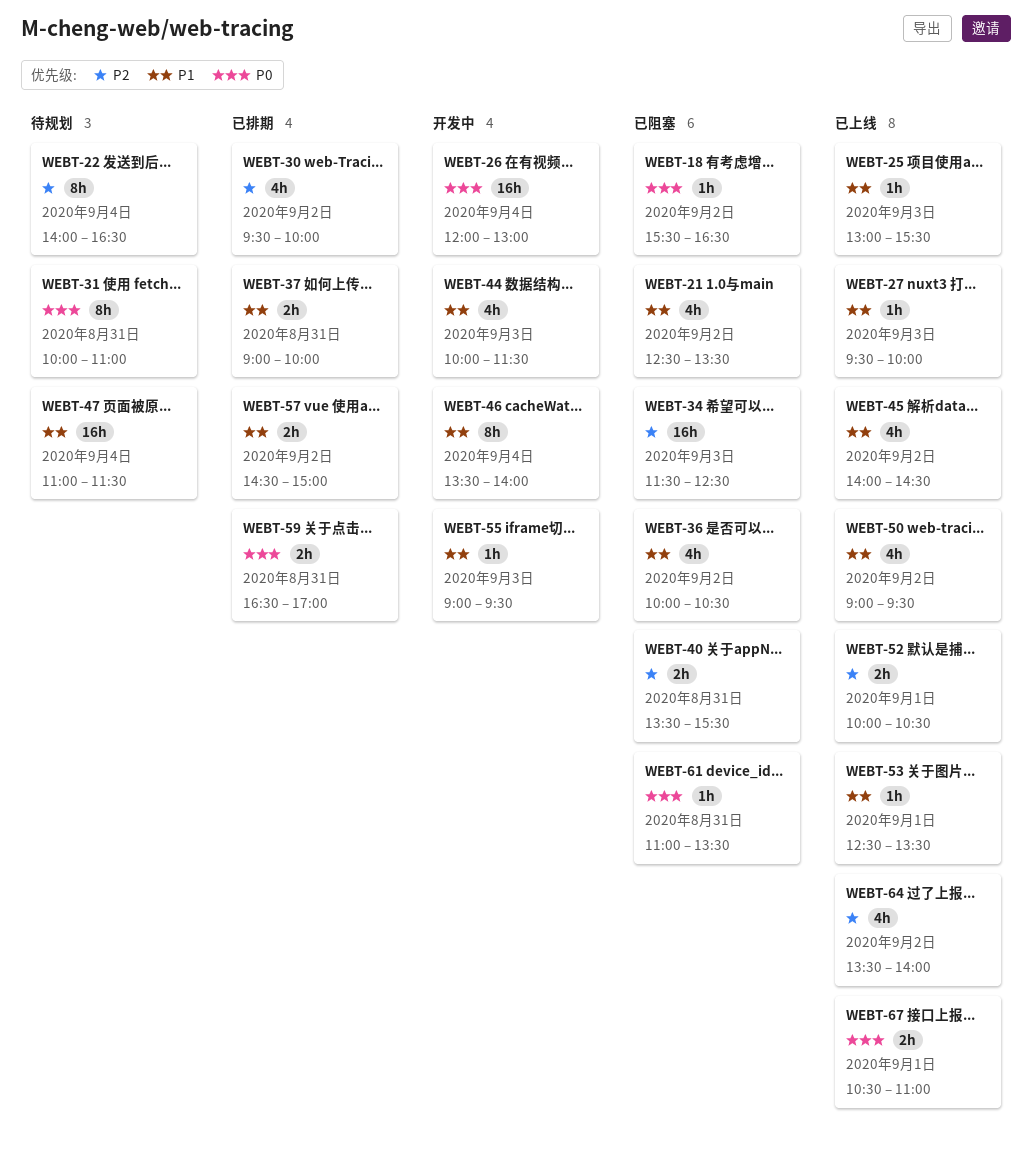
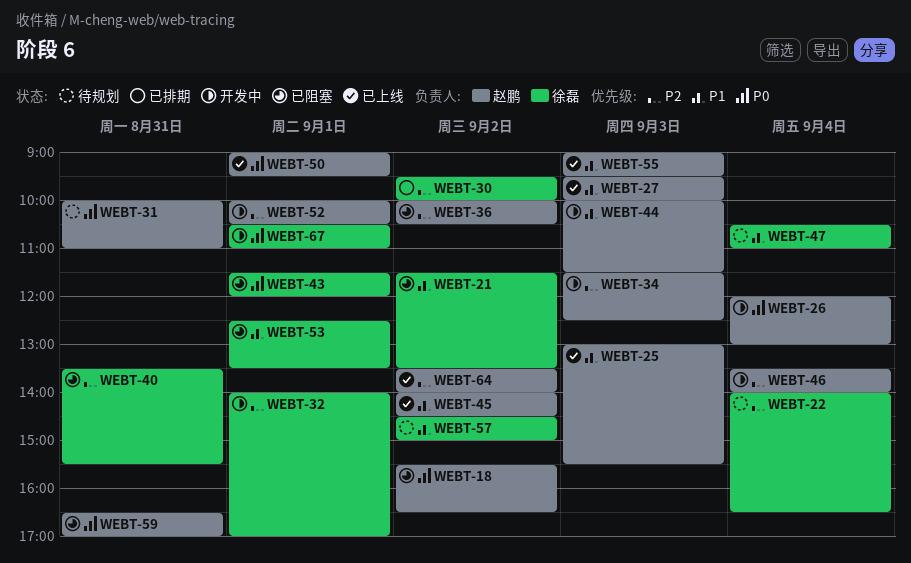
WEBT-21, begins: 12:30 -> 11:30
WEBT-32: none -> present
WEBT-34, status: 已阻塞 -> 开发中
WEBT-36, priority: P1 -> P2
WEBT-37: present -> none
WEBT-43: none -> present
WEBT-46, priority: P1 -> P2
WEBT-47, begins: 11:00 -> 10:30
WEBT-47, ends: 11:30 -> 11:00
WEBT-50, priority: P1 -> P0
WEBT-50, day: Sep 2 -> Sep 1
WEBT-52, status: 已上线 -> 开发中
WEBT-53, status: 已上线 -> 已阻塞
WEBT-55, status: 开发中 -> 已上线
WEBT-57, status: 已排期 -> 待规划
WEBT-59, status: 已排期 -> 已阻塞
WEBT-61: present -> none
WEBT-67, status: 已上线 -> 开发中

